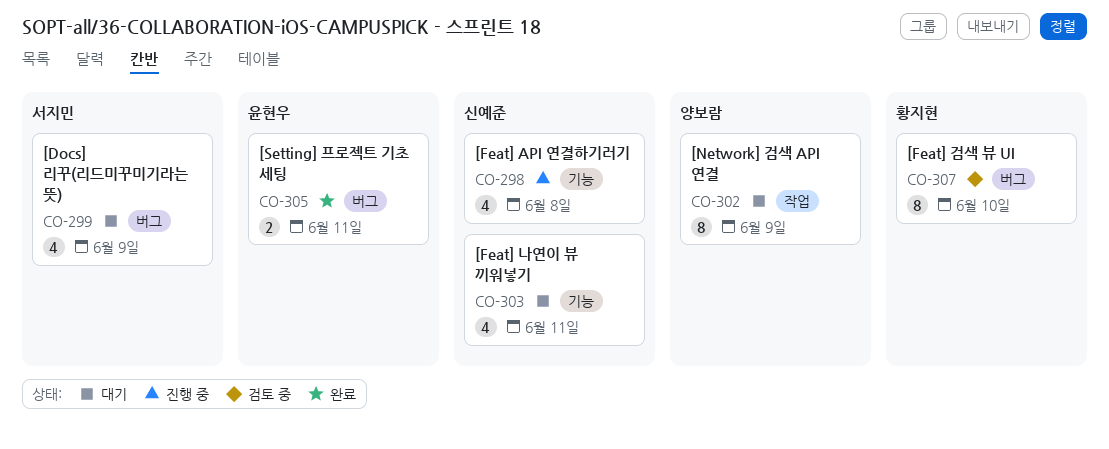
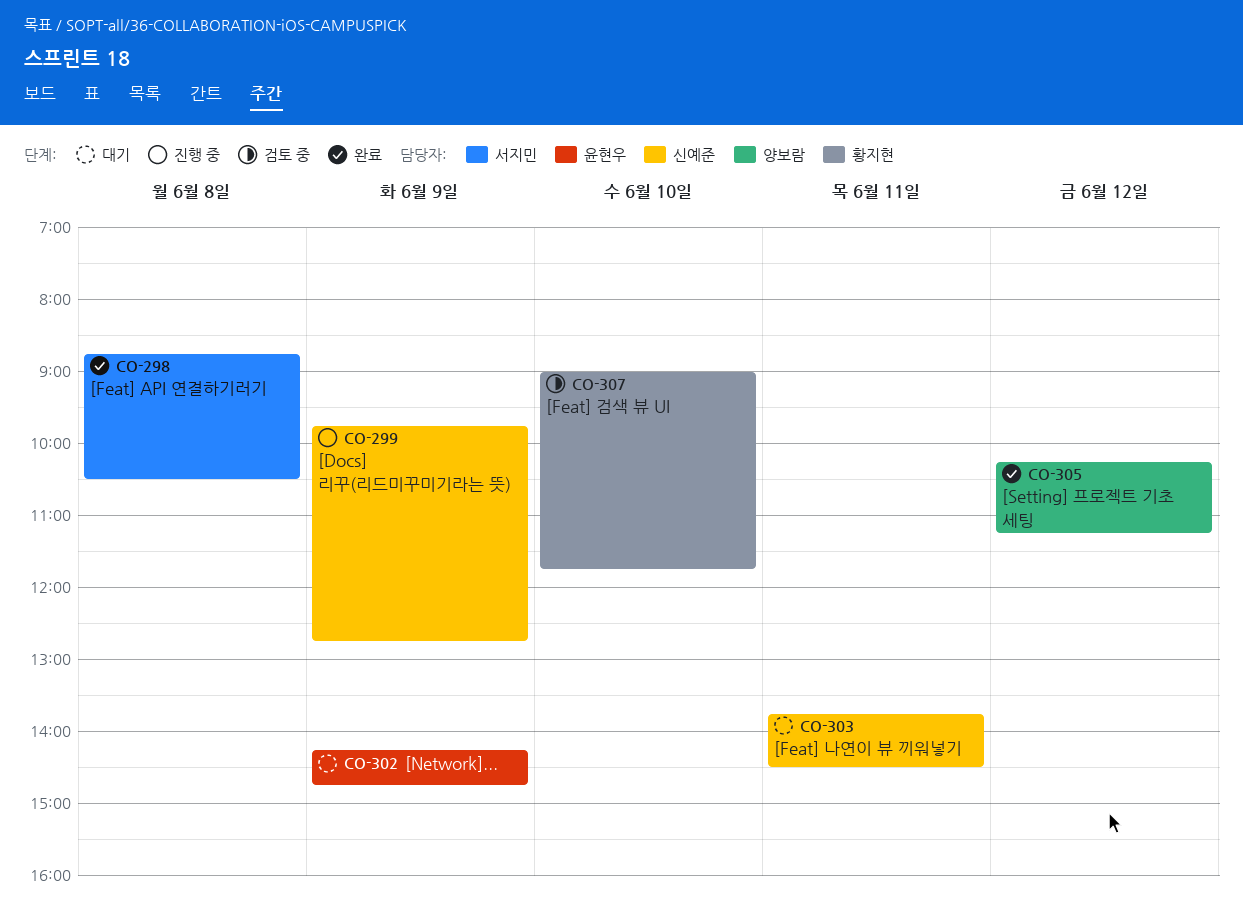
CO-298, status: 진행 중 -> 완료
CO-298, owner: 신예준 -> 서지민
CO-299, status: 대기 -> 진행 중
CO-299, owner: 서지민 -> 신예준
CO-302, owner: 양보람 -> 윤현우
CO-305, owner: 윤현우 -> 양보람
CO-305, day: Jun 11 -> Jun 12

